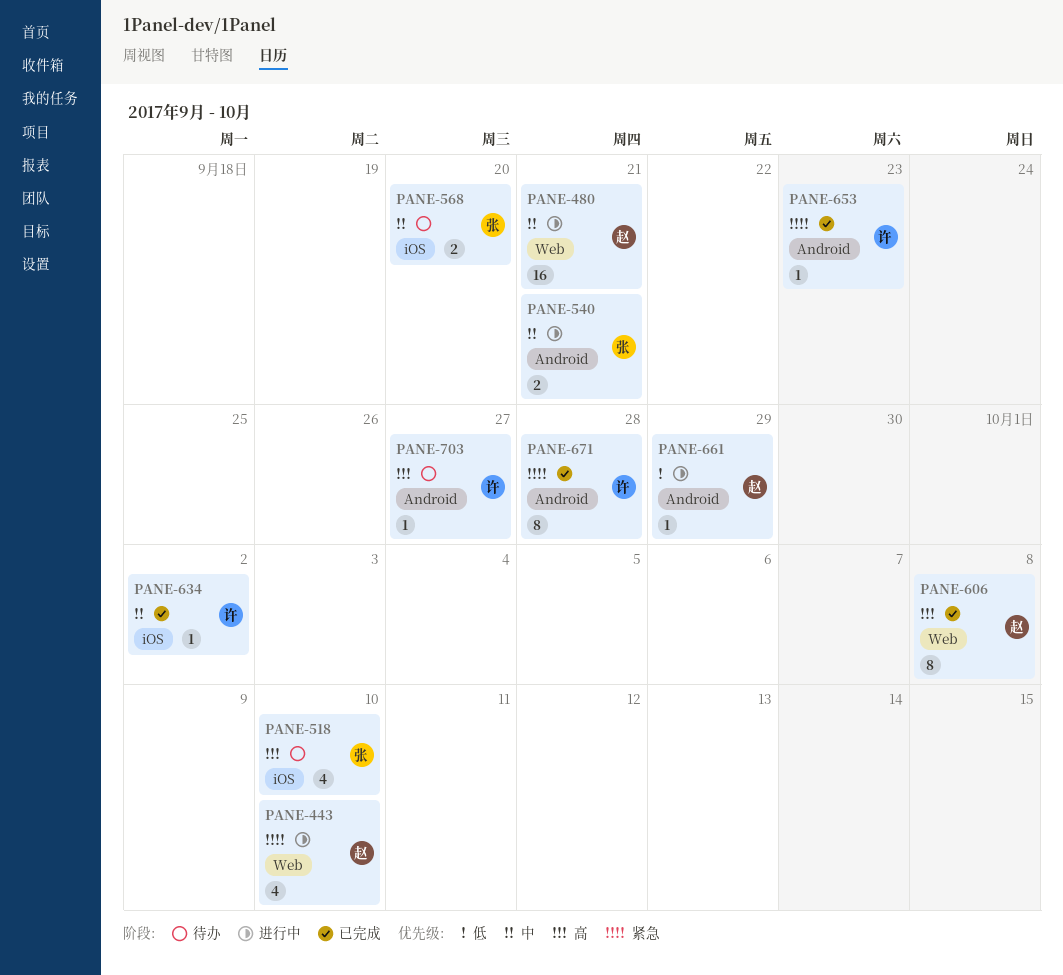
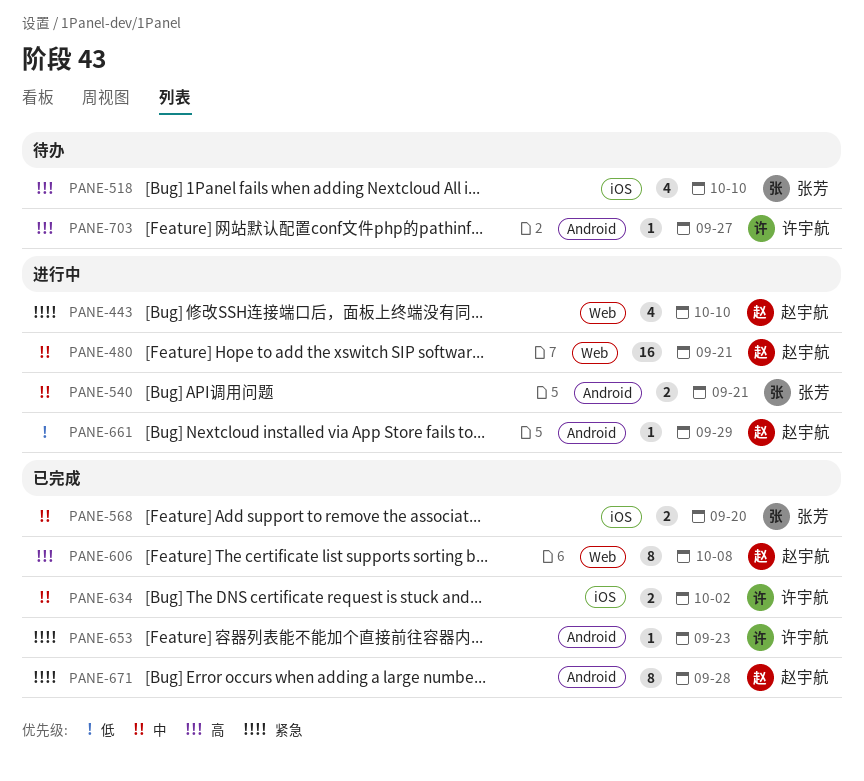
PANE-568, status: 待办 -> 已完成
PANE-634, estimate: 1 -> 2
PANE-671, owner: 许宇航 -> 赵宇航

